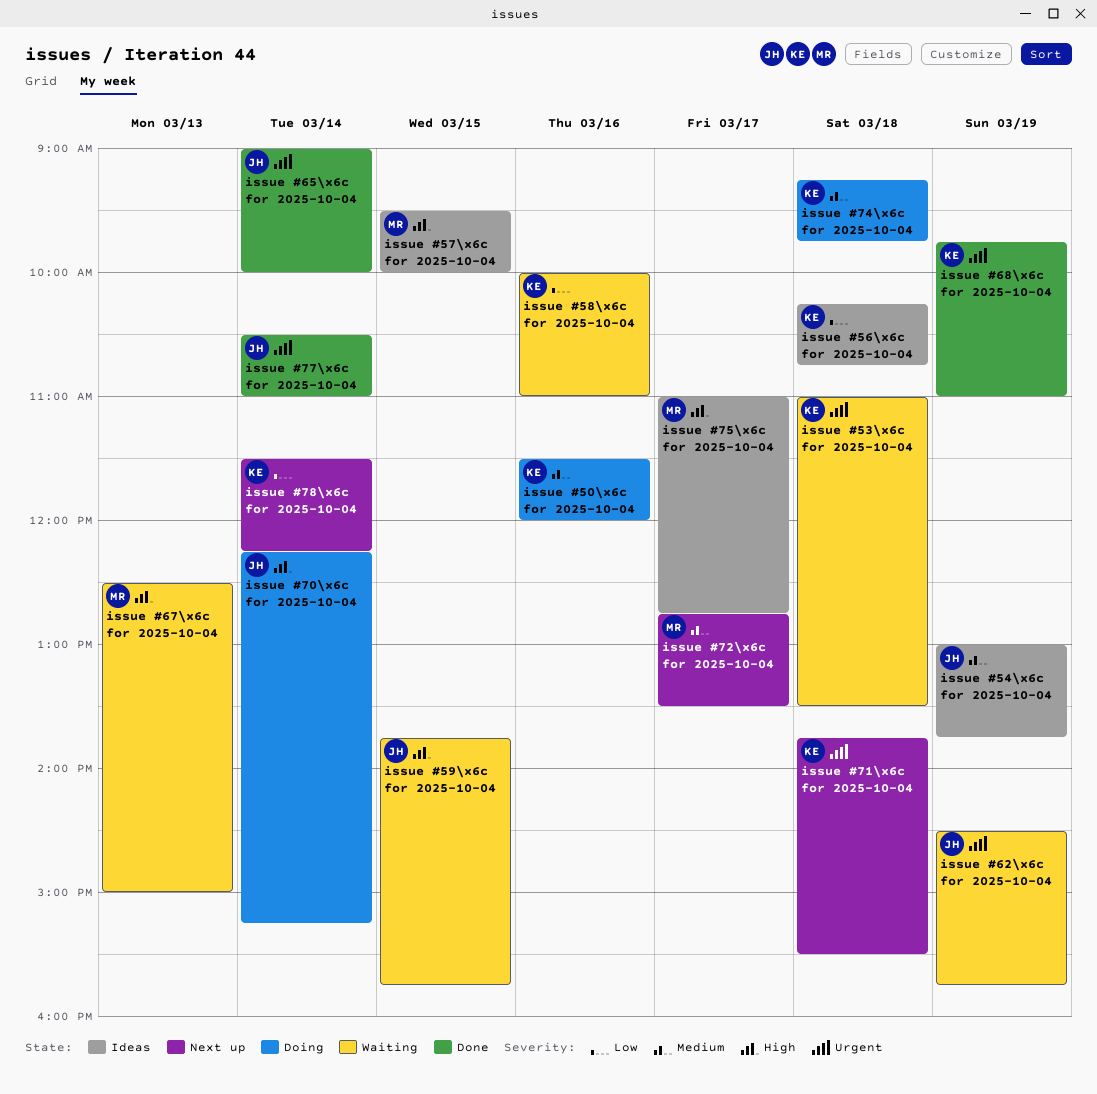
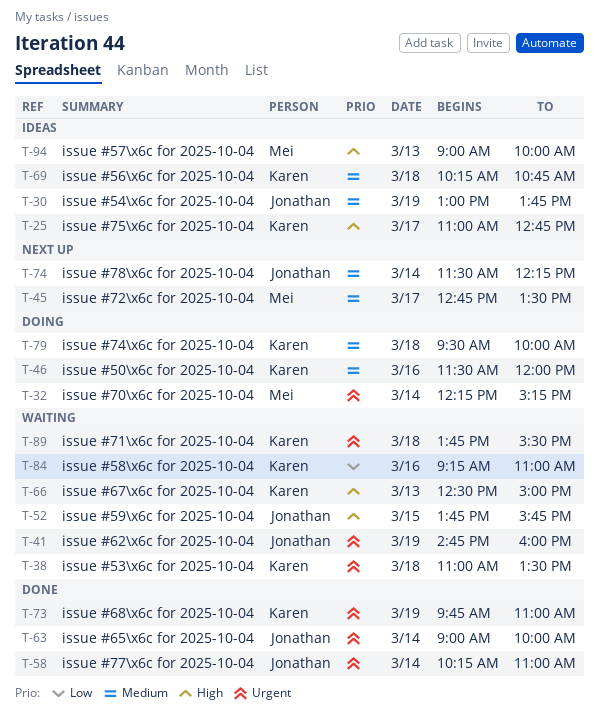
issue #56\x6c for 2025-10-04, priority: Low -> Medium
issue #57\x6c for 2025-10-04, day: Mar 15 -> Mar 13
issue #57\x6c for 2025-10-04, begins: 09:30 -> 09:00
issue #58\x6c for 2025-10-04, begins: 10:00 -> 09:15
issue #62\x6c for 2025-10-04, begins: 14:30 -> 14:45
issue #62\x6c for 2025-10-04, ends: 15:45 -> 16:00
issue #67\x6c for 2025-10-04, owner: Mei -> Karen
issue #70\x6c for 2025-10-04, owner: Jonathan -> Mei
issue #70\x6c for 2025-10-04, priority: High -> Urgent
issue #71\x6c for 2025-10-04, status: Next up -> Waiting
issue #74\x6c for 2025-10-04, begins: 09:15 -> 09:30
issue #74\x6c for 2025-10-04, ends: 09:45 -> 10:00
issue #75\x6c for 2025-10-04, owner: Mei -> Karen
issue #77\x6c for 2025-10-04, begins: 10:30 -> 10:15
issue #78\x6c for 2025-10-04, owner: Karen -> Jonathan
issue #78\x6c for 2025-10-04, priority: Low -> Medium

